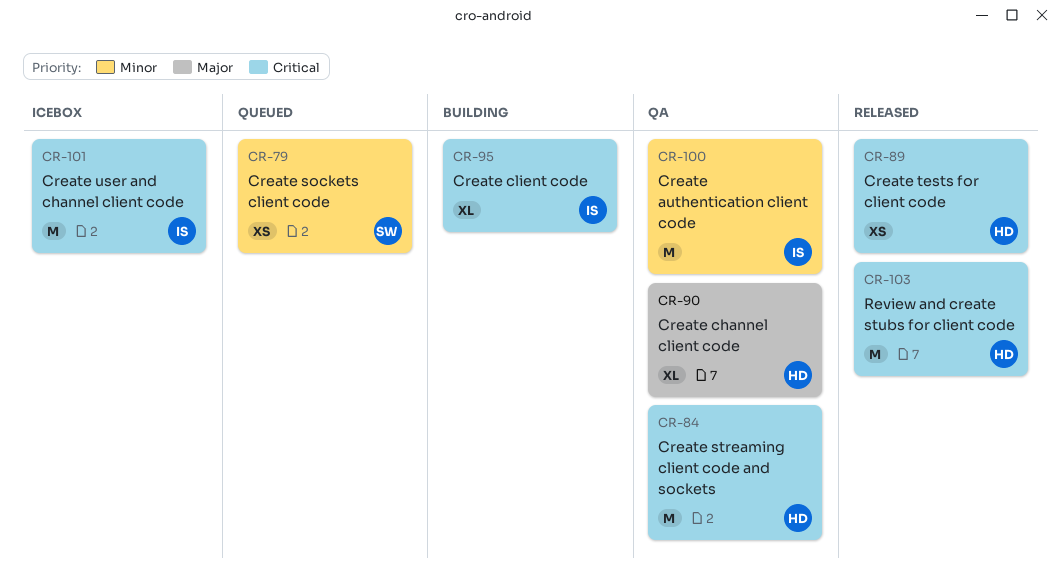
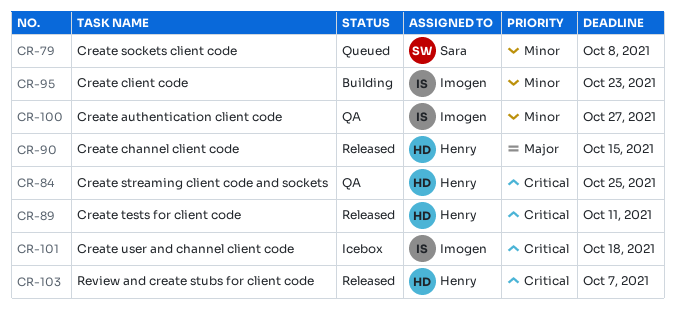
CR-90, status: QA -> Released
CR-95, priority: Critical -> Minor

